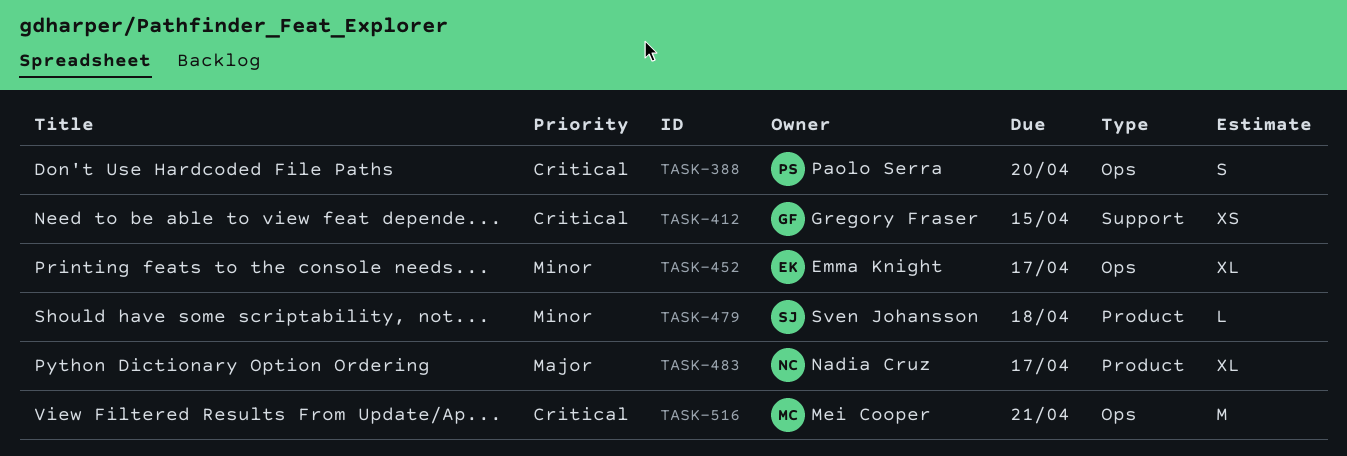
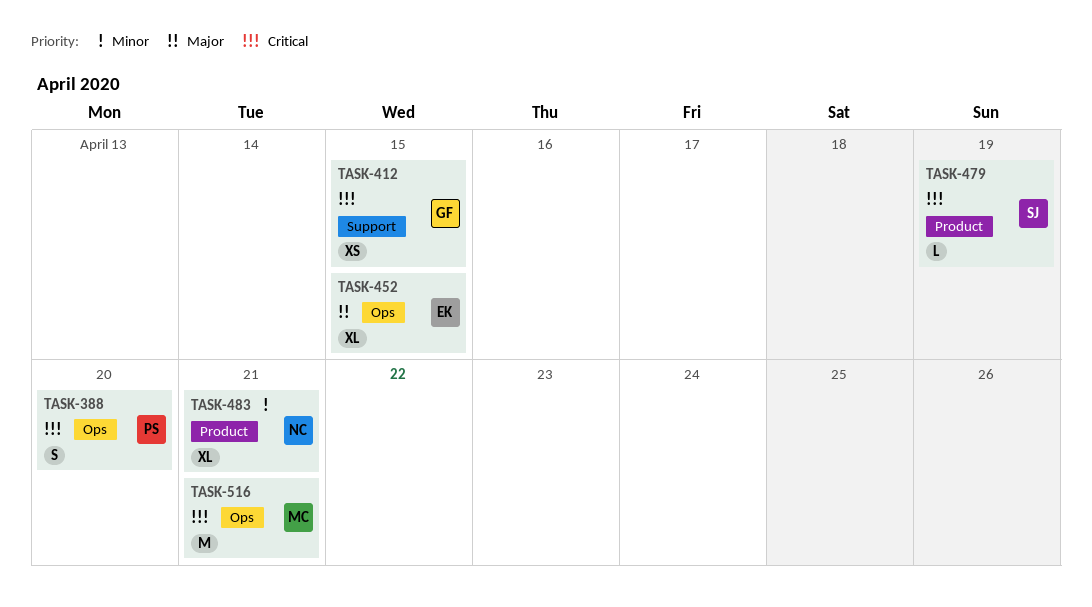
TASK-452, priority: Minor -> Major
TASK-452, due: Apr 17 -> Apr 15
TASK-479, priority: Minor -> Critical
TASK-479, due: Apr 18 -> Apr 19
TASK-483, priority: Major -> Minor
TASK-483, due: Apr 17 -> Apr 21

